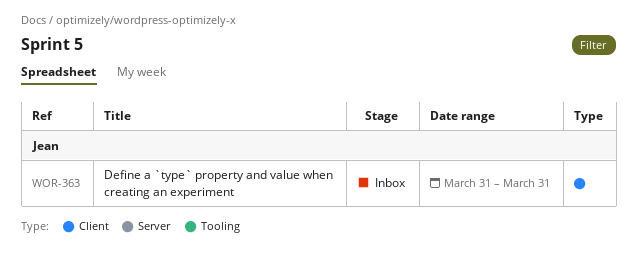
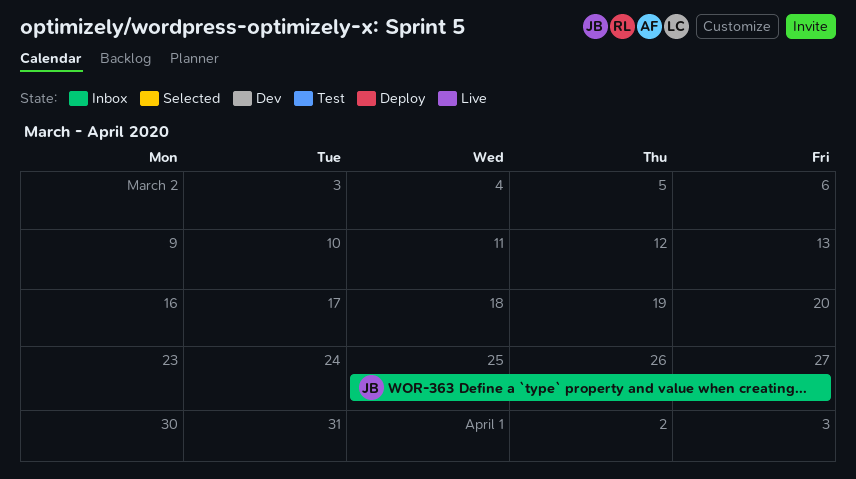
WOR-363, start: Mar 31 -> Mar 25
WOR-363, due: Mar 31 -> Mar 27

